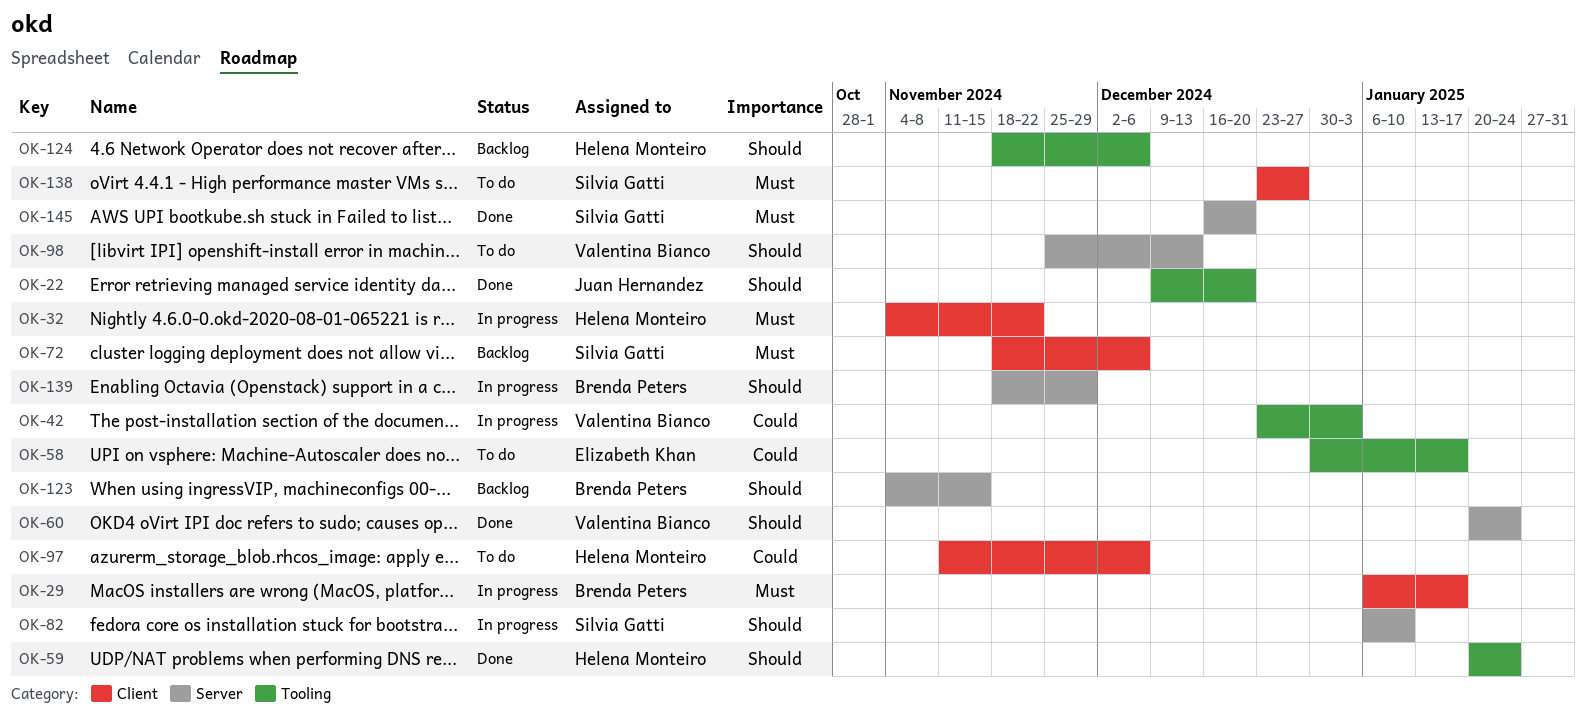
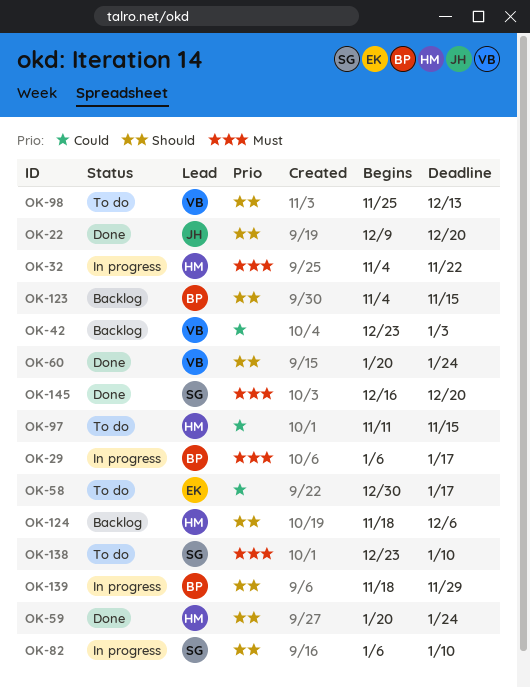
OK-42, status: In progress -> Backlog
OK-72: present -> none
OK-97, due: Dec 6 -> Nov 15
OK-138, due: Dec 27 -> Jan 10

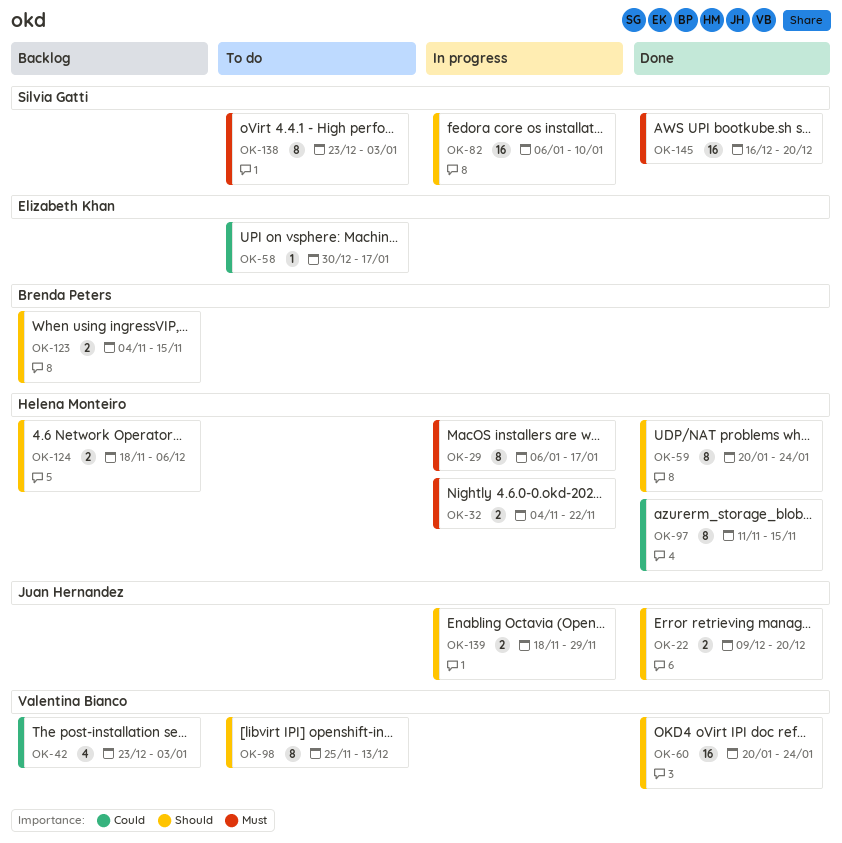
OK-29, owner: Brenda Peters -> Helena Monteiro
OK-97, status: To do -> Done
OK-138, due: Jan 10 -> Jan 3
OK-139, owner: Brenda Peters -> Juan Hernandez

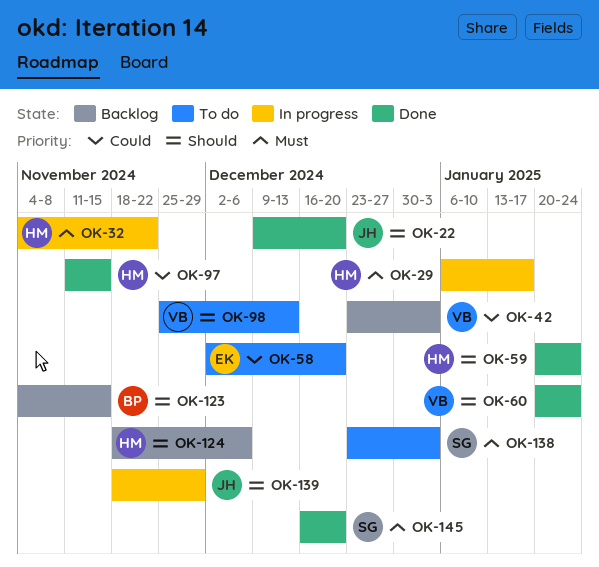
OK-58, start: Dec 30 -> Dec 2
OK-58, due: Jan 17 -> Dec 20
OK-82: present -> none

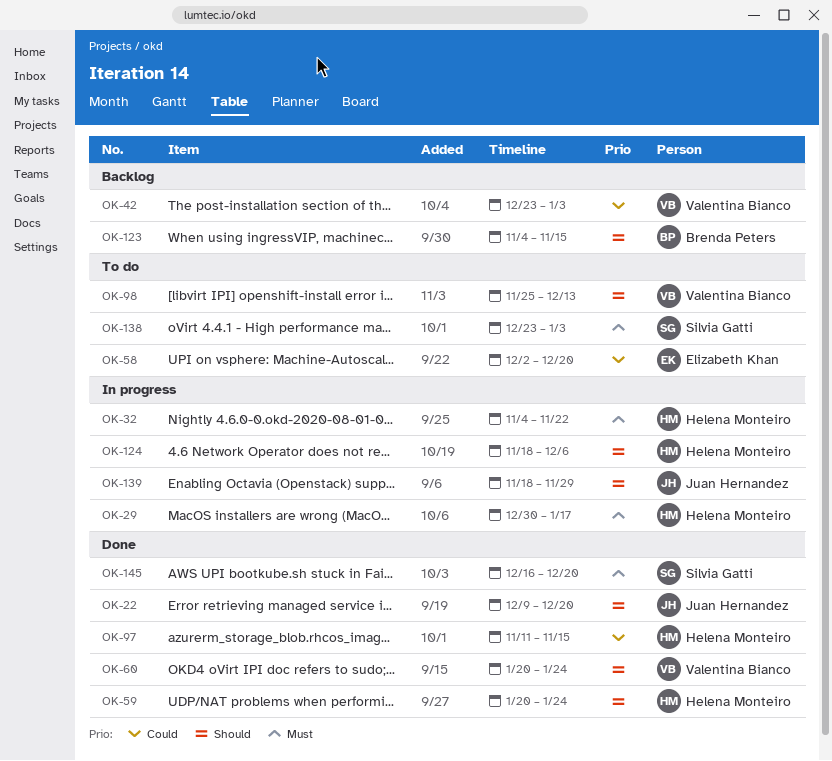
OK-29, start: Jan 6 -> Dec 30
OK-124, status: Backlog -> In progress

